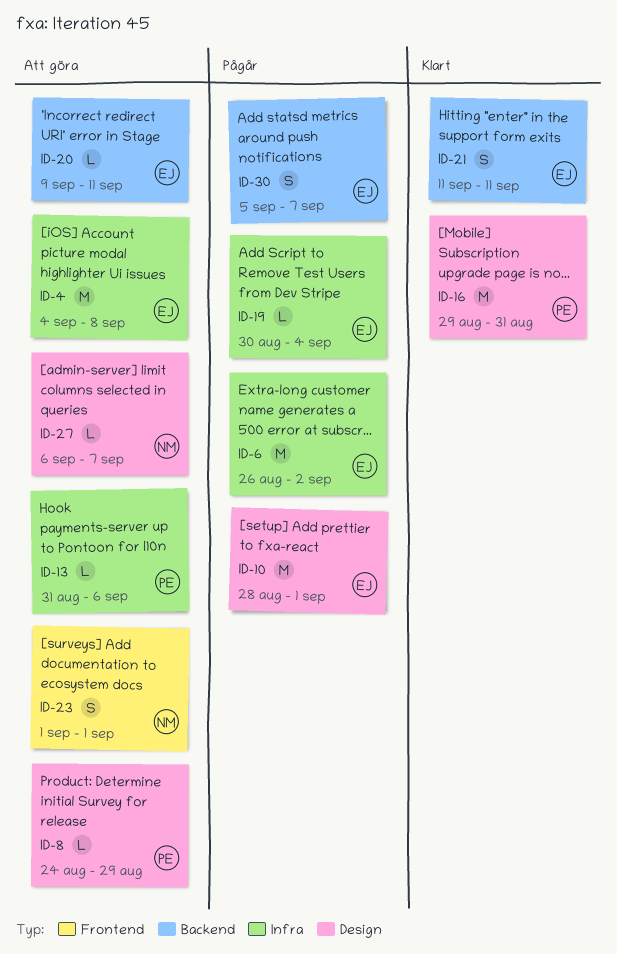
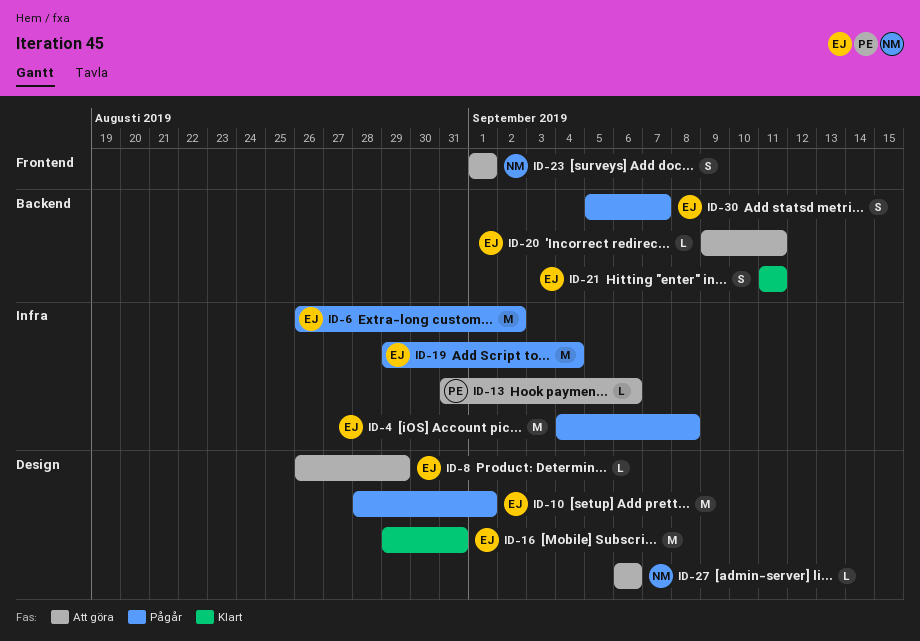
ID-4, status: Att göra -> Pågår
ID-8, owner: PE -> EJ
ID-8, start: Aug 24 -> Aug 26
ID-16, owner: PE -> EJ
ID-19, estimate: L -> M
ID-19, start: Aug 30 -> Aug 29
ID-27, due: Sep 7 -> Sep 6

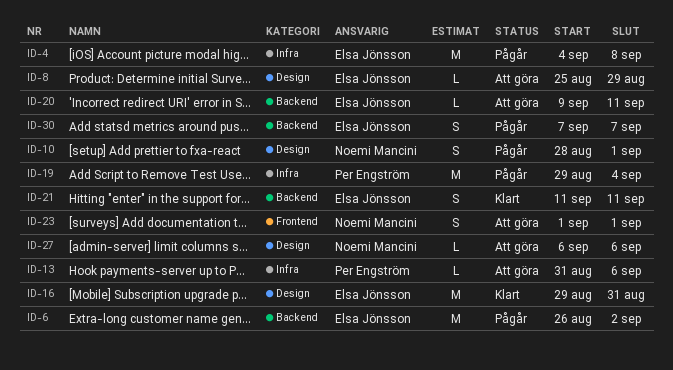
ID-6, label: Infra -> Backend
ID-8, start: Aug 26 -> Aug 25
ID-10, owner: Elsa Jönsson -> Noemi Mancini
ID-10, estimate: M -> S
ID-19, owner: Elsa Jönsson -> Per Engström
ID-30, start: Sep 5 -> Sep 7

